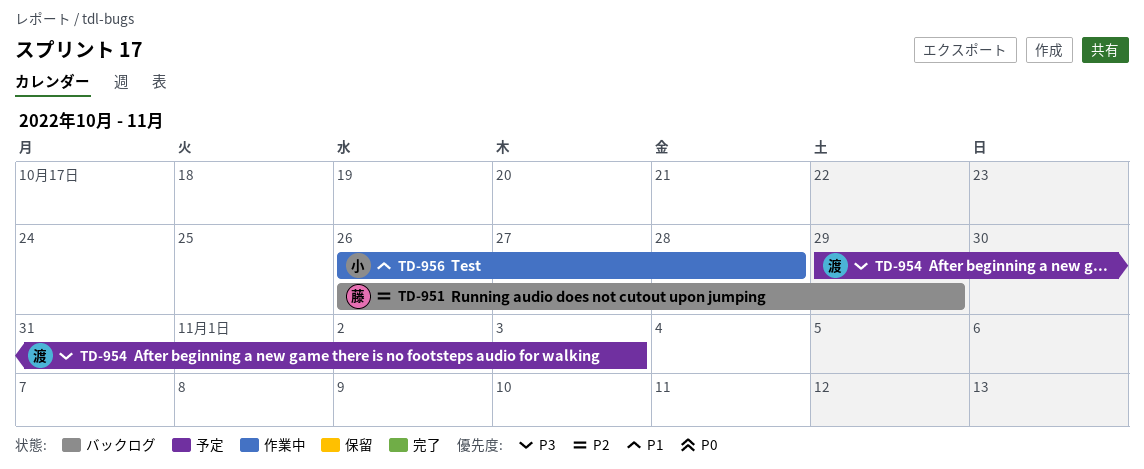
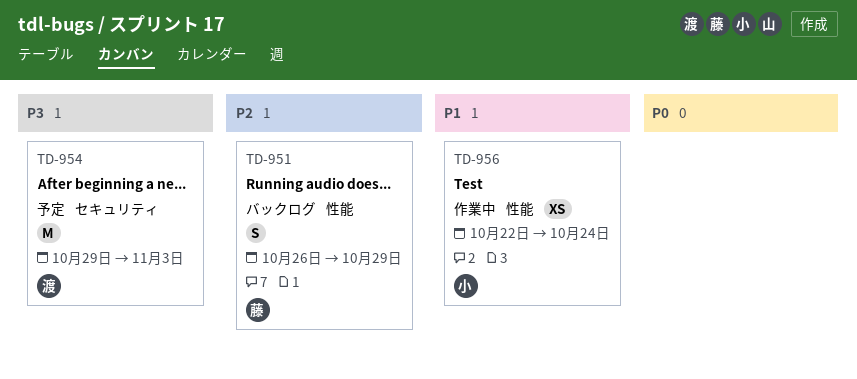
TD-956, start: Oct 26 -> Oct 22
TD-956, due: Oct 28 -> Oct 24

